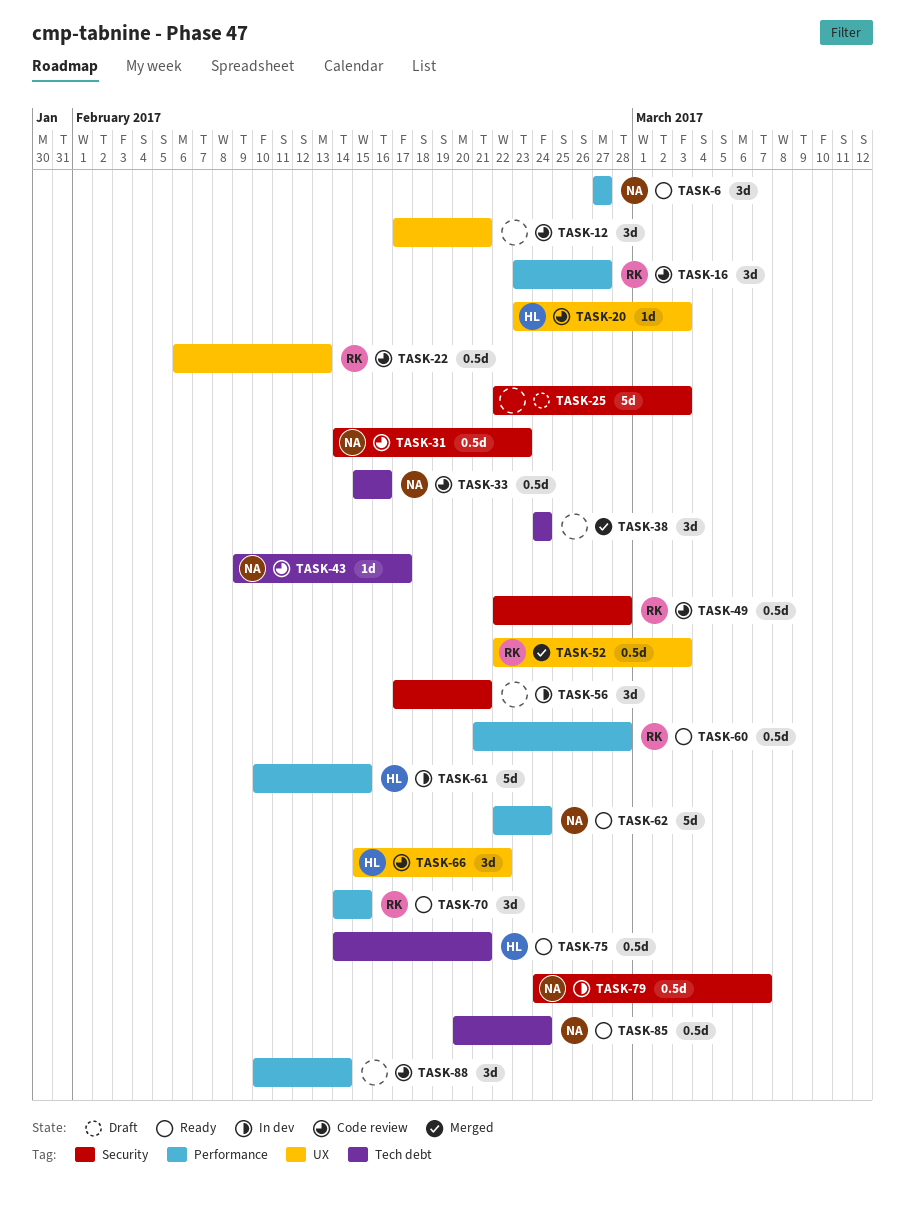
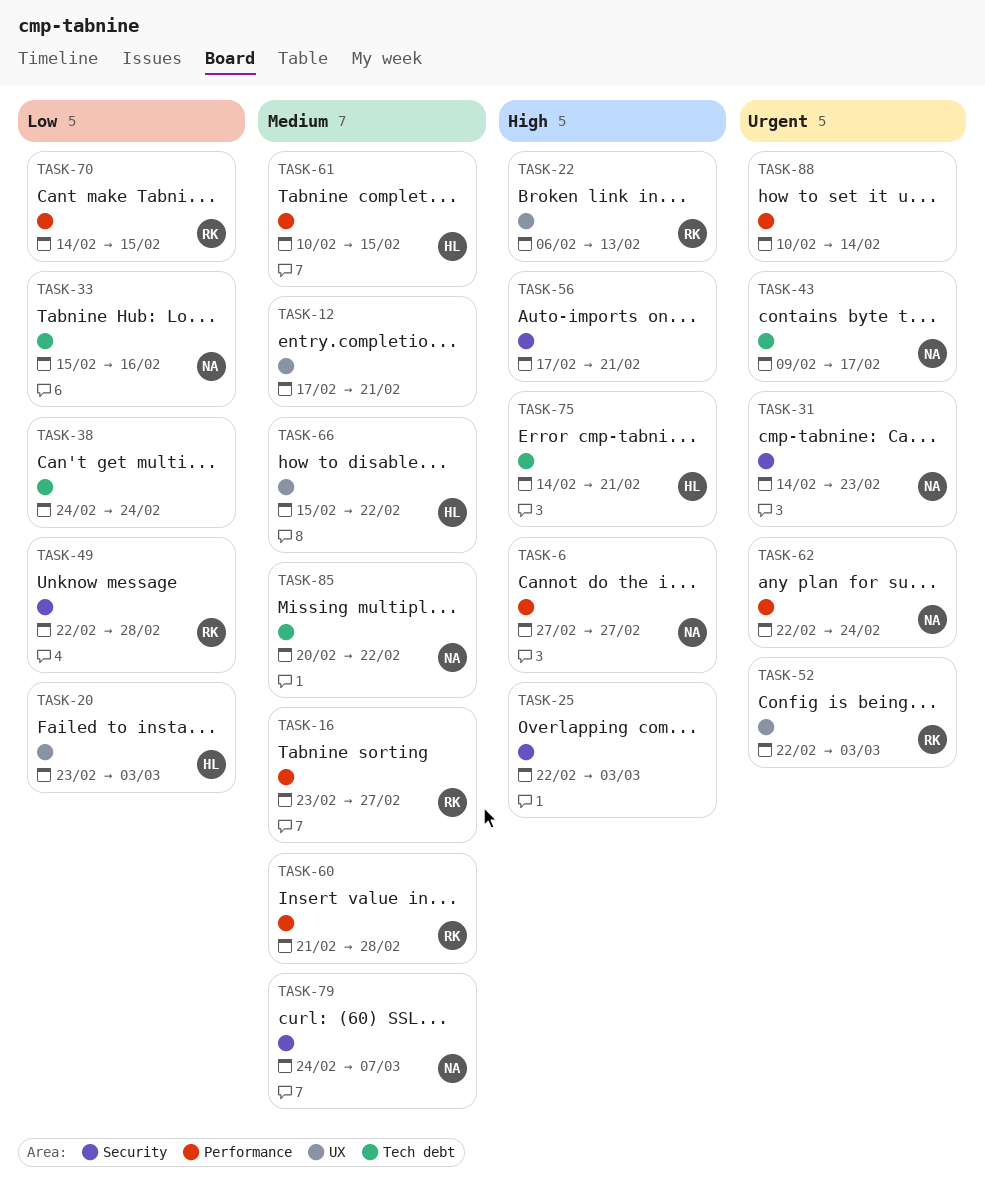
TASK-85, due: Feb 24 -> Feb 22

